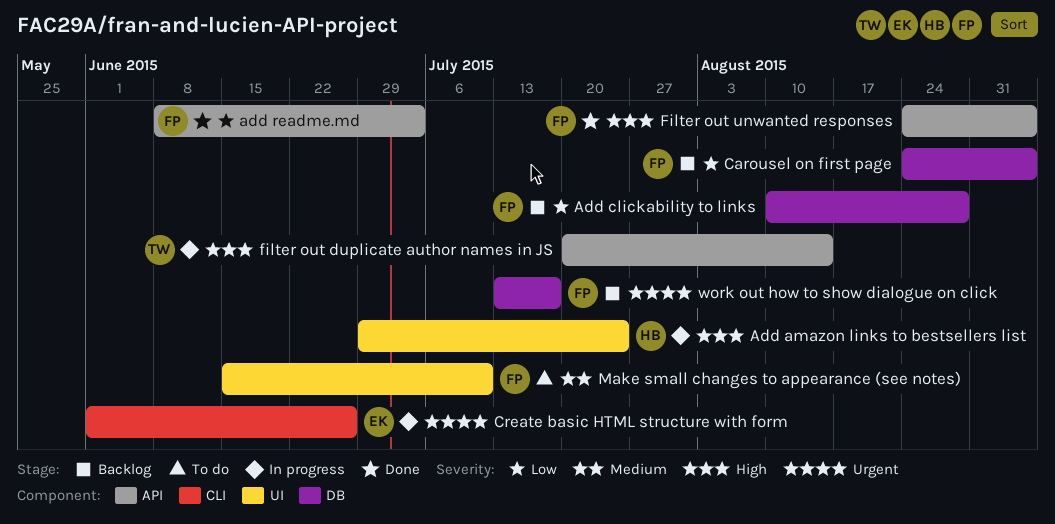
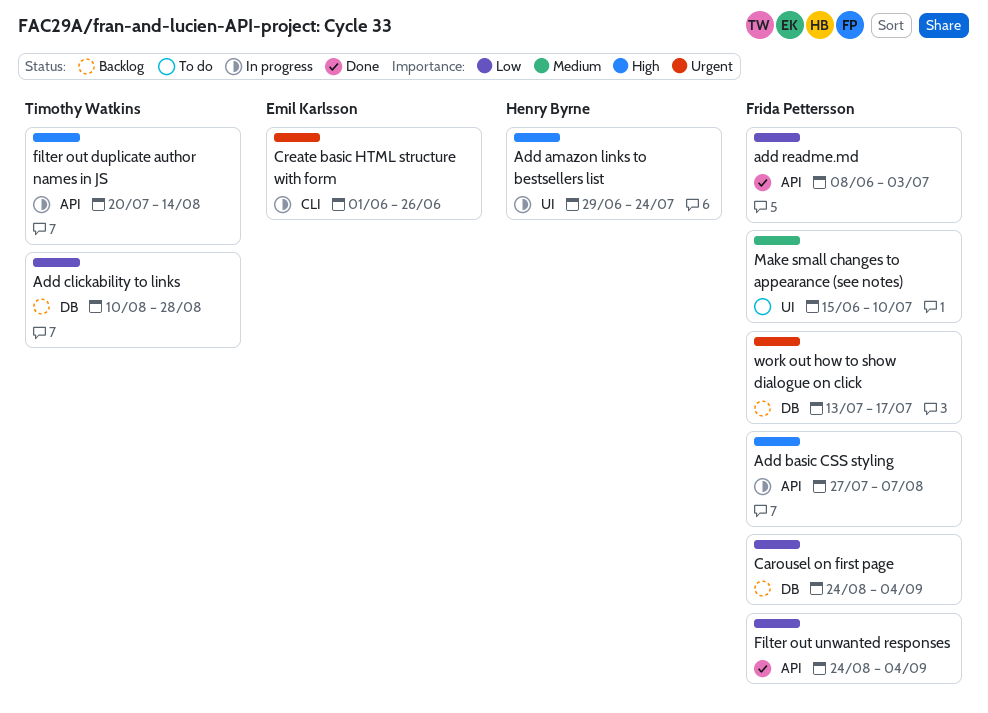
Add basic CSS styling: none -> present
Add clickability to links, owner: Frida Pettersson -> Timothy Watkins
Filter out unwanted responses, priority: High -> Low

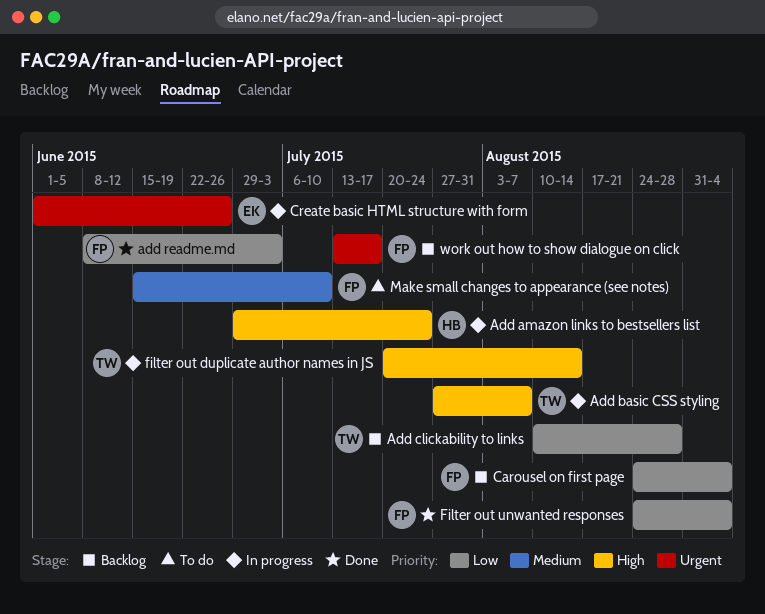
Add basic CSS styling, owner: Frida Pettersson -> Timothy Watkins

